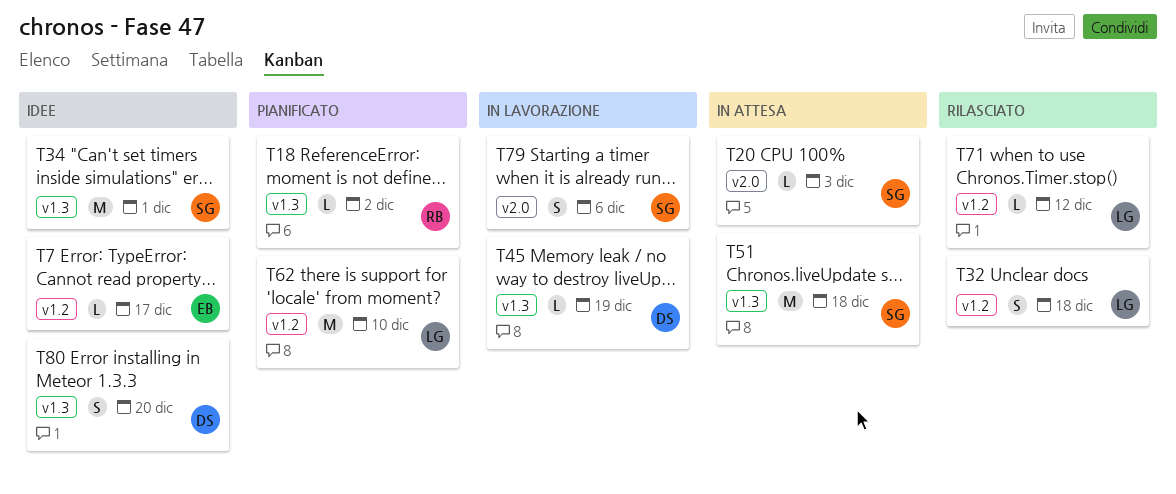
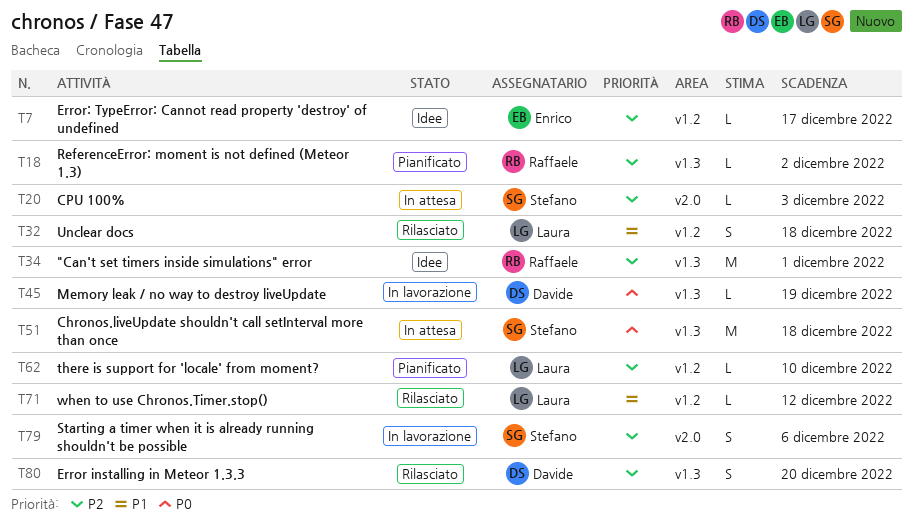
T34, owner: Stefano -> Raffaele
T62, estimate: M -> L
T80, status: Idee -> Rilasciato

